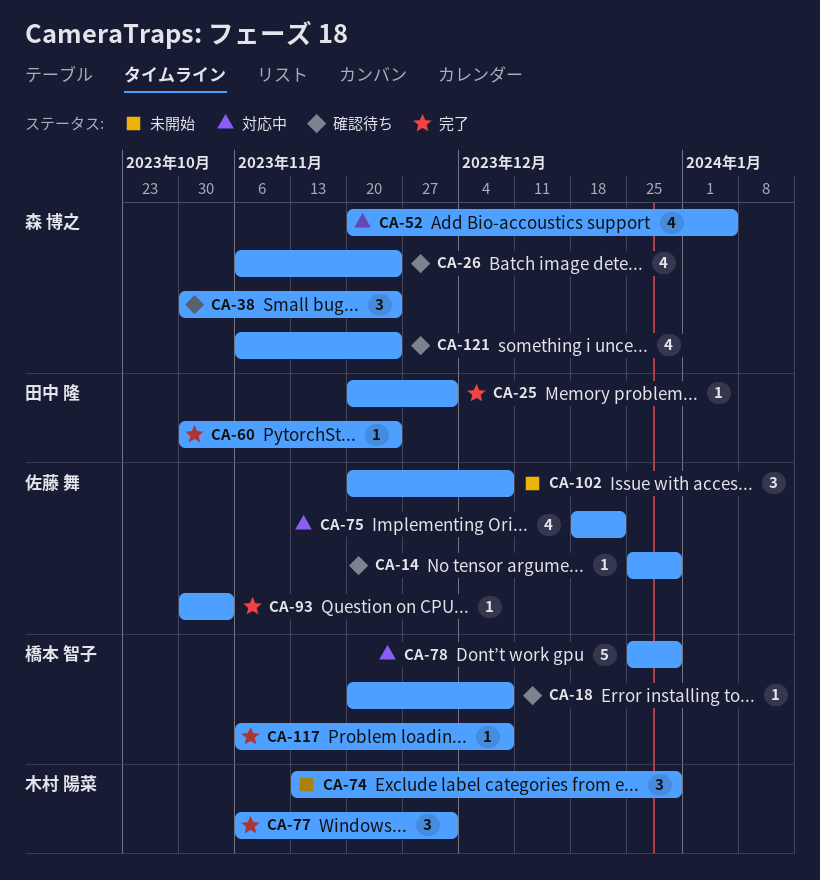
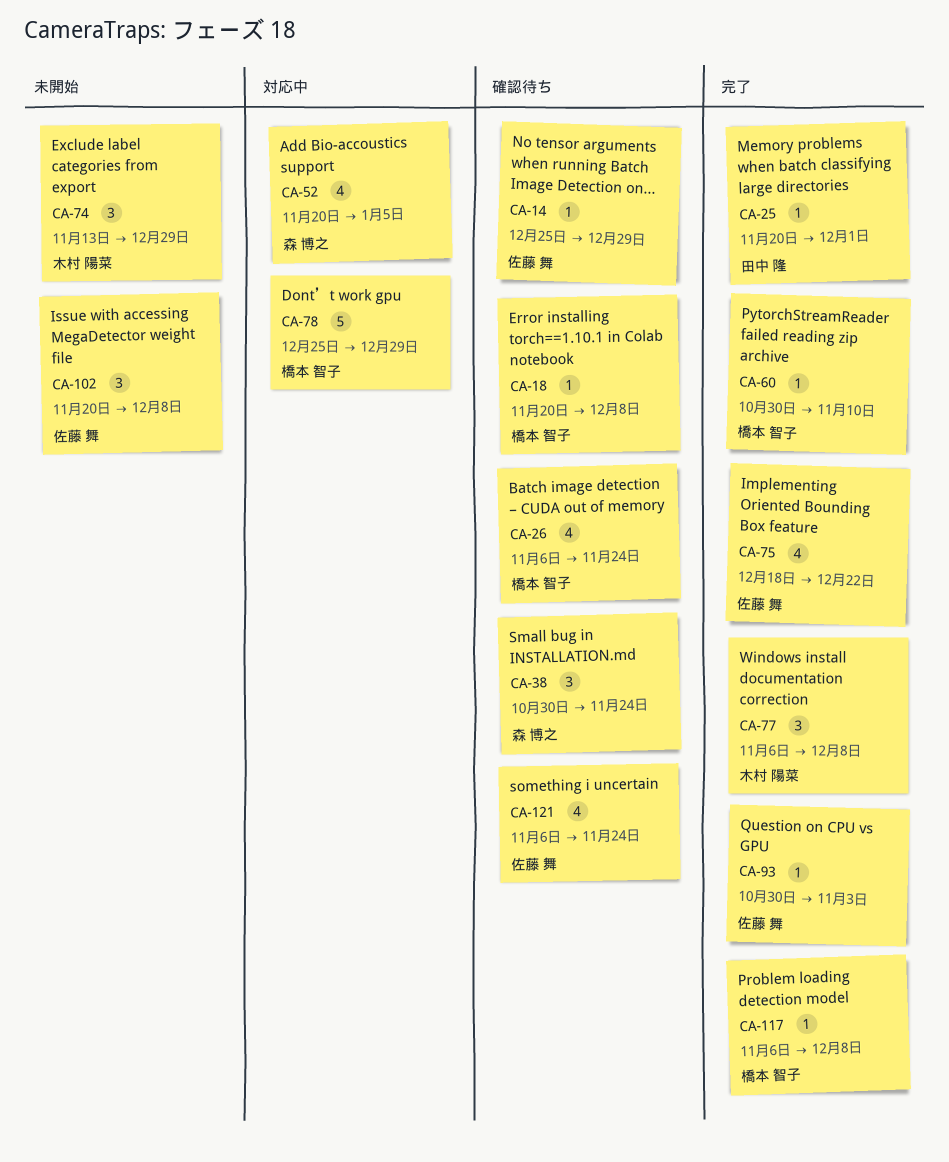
CA-26, owner: 森 博之 -> 橋本 智子
CA-60, owner: 田中 隆 -> 橋本 智子
CA-60, due: Nov 24 -> Nov 10
CA-75, status: 対応中 -> 完了
CA-77, due: Dec 1 -> Dec 8
CA-121, owner: 森 博之 -> 佐藤 舞

